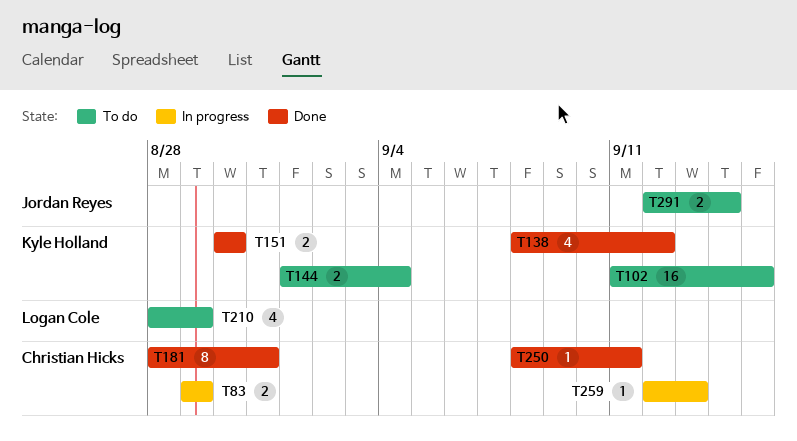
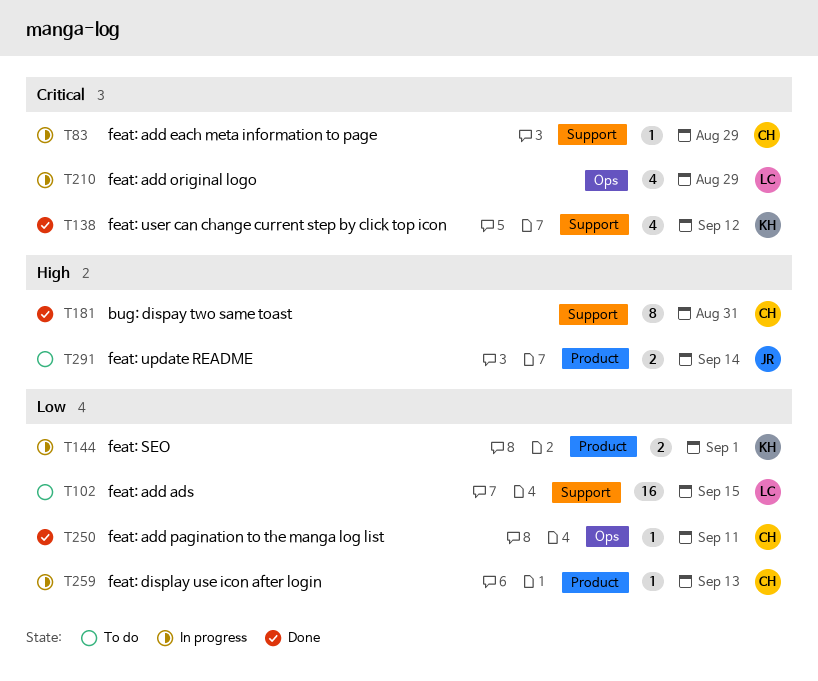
T83, estimate: 2 -> 1
T102, owner: Kyle Holland -> Logan Cole
T144, status: To do -> In progress
T144, due: Sep 4 -> Sep 1
T151: present -> none
T210, status: To do -> In progress

